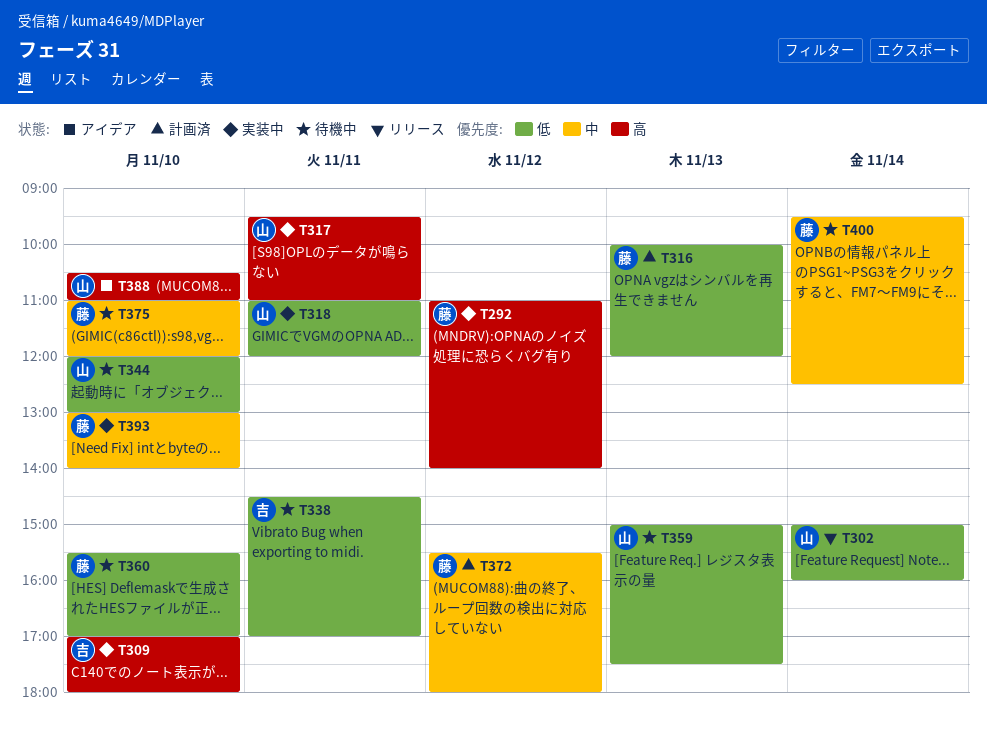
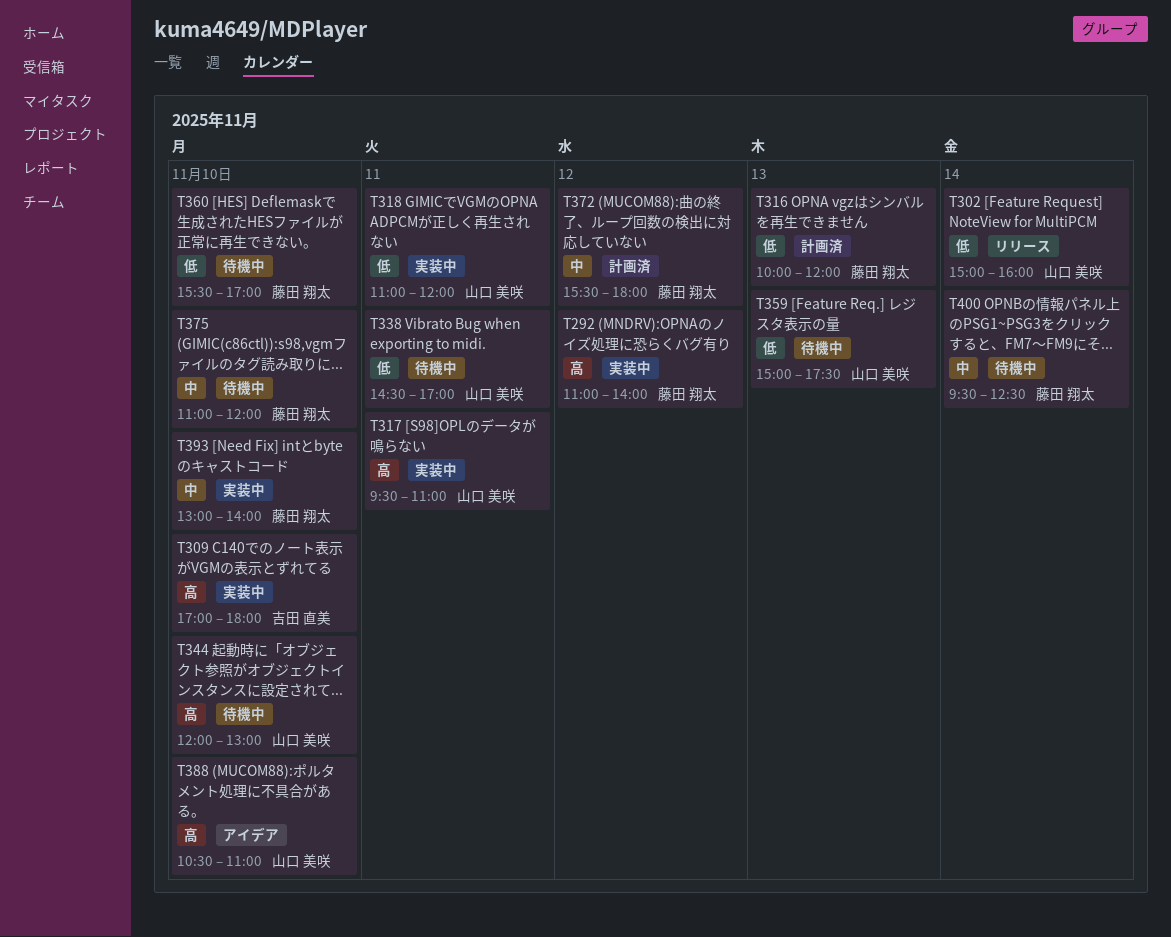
T338, owner: 吉田 直美 -> 山口 美咲
T344, priority: 低 -> 高

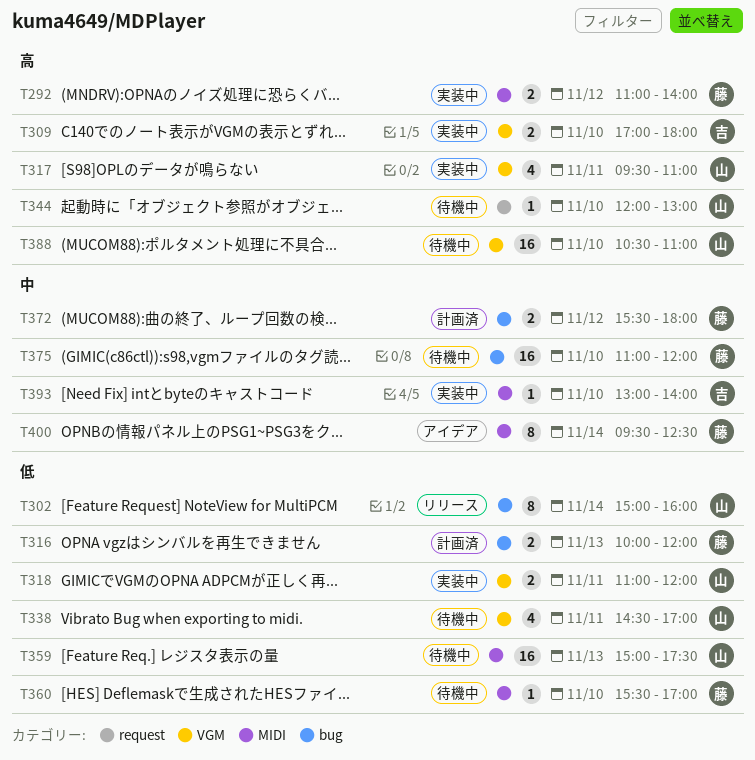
T388, status: アイデア -> 待機中
T393, owner: 藤田 翔太 -> 吉田 直美
T400, status: 待機中 -> アイデア

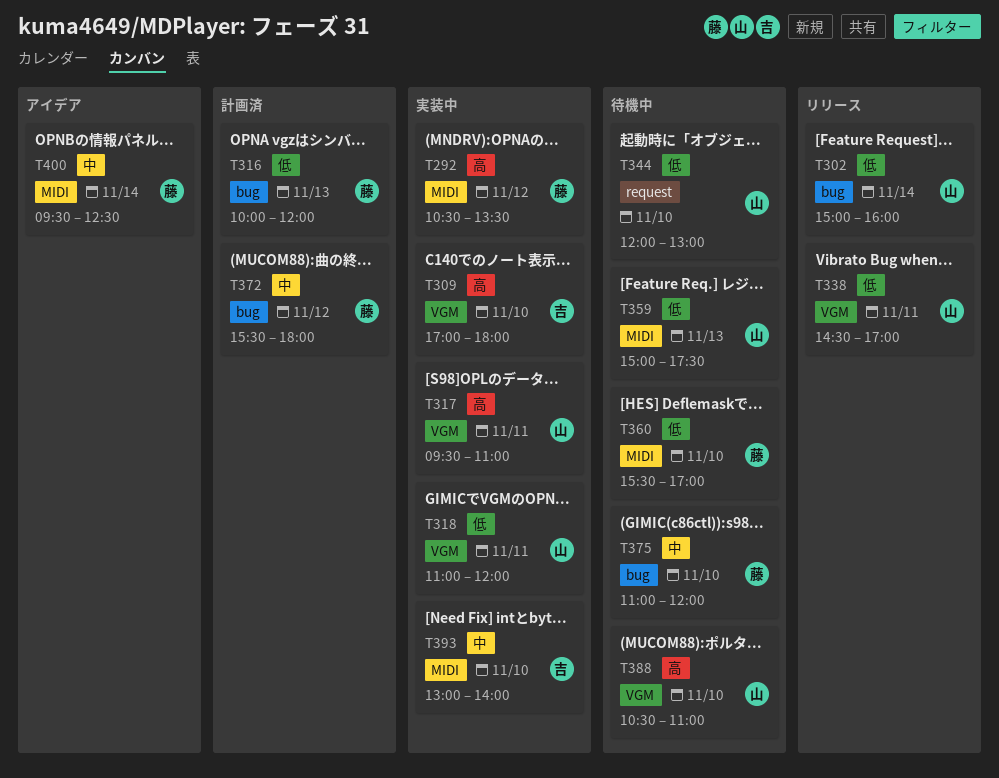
T292, begins: 11:00 -> 10:30
T292, ends: 14:00 -> 13:30
T338, status: 待機中 -> リリース
T344, priority: 高 -> 低

